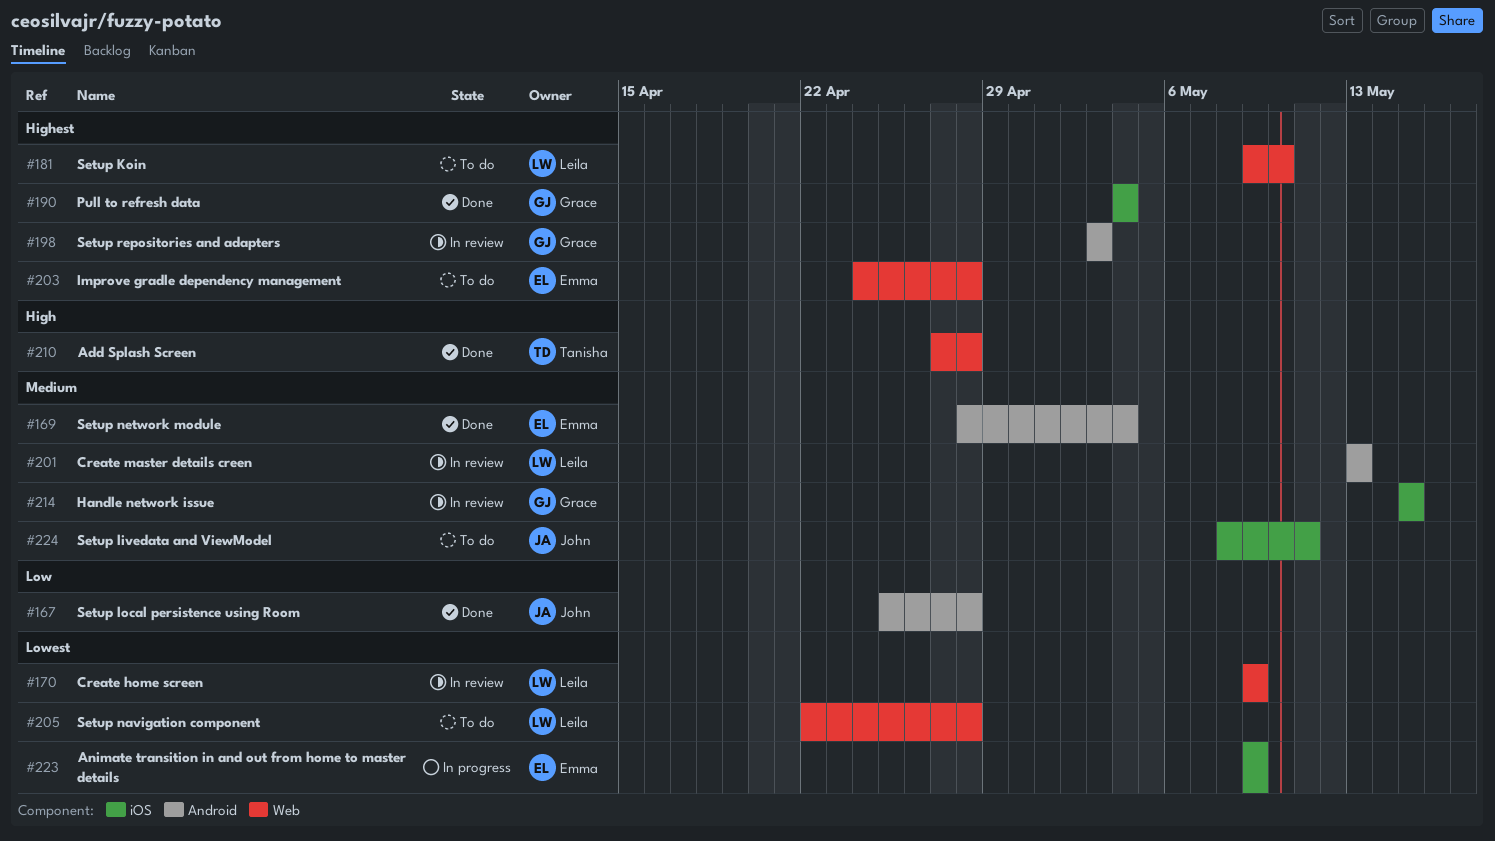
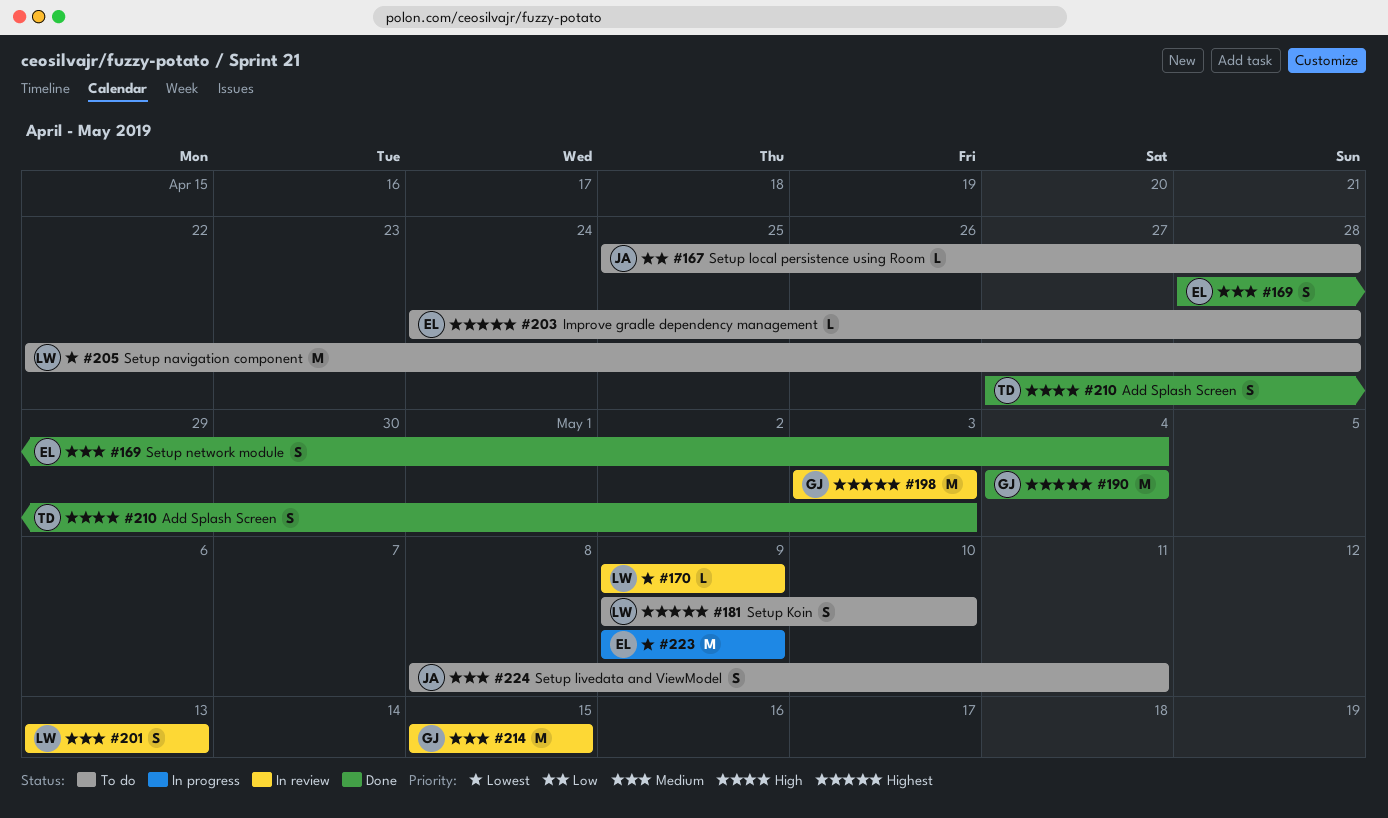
#167, status: Done -> To do
#210, due: Apr 28 -> May 3

